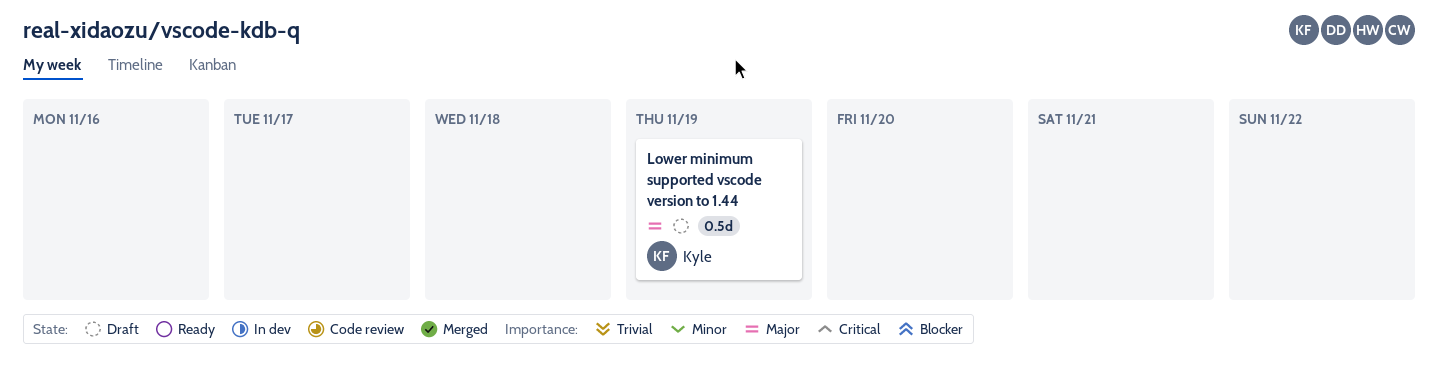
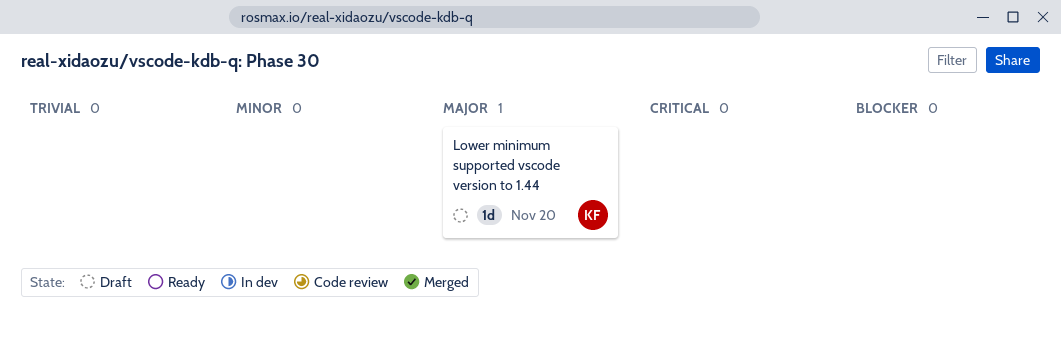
Lower minimum supported vscode version to 1.44, estimate: 0.5d -> 1d
Lower minimum supported vscode version to 1.44, due: Nov 19 -> Nov 20

